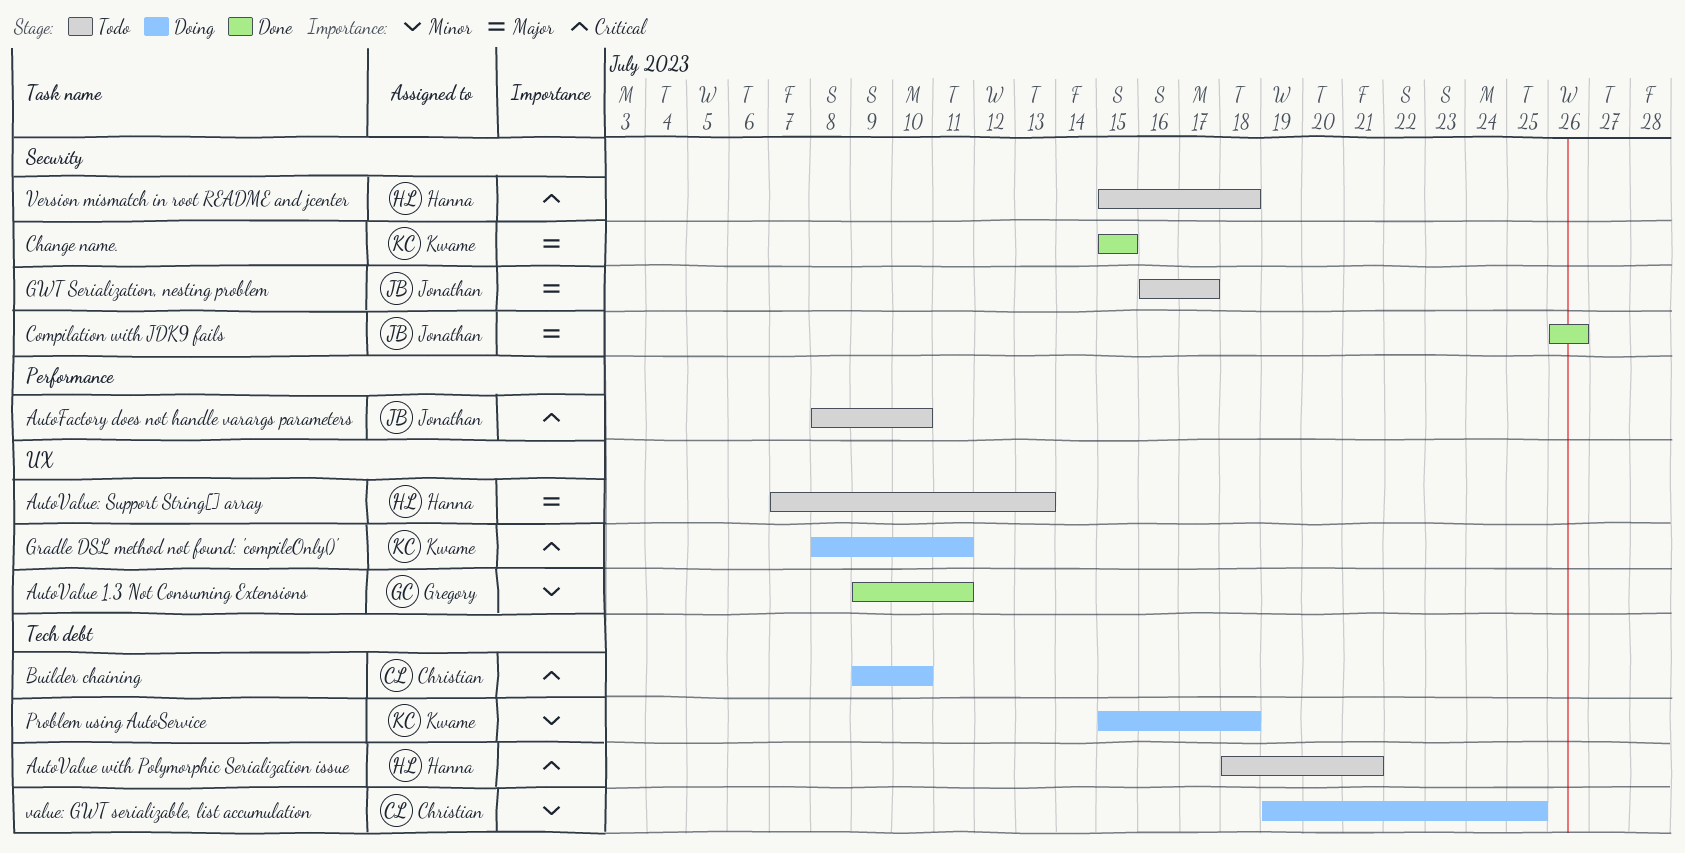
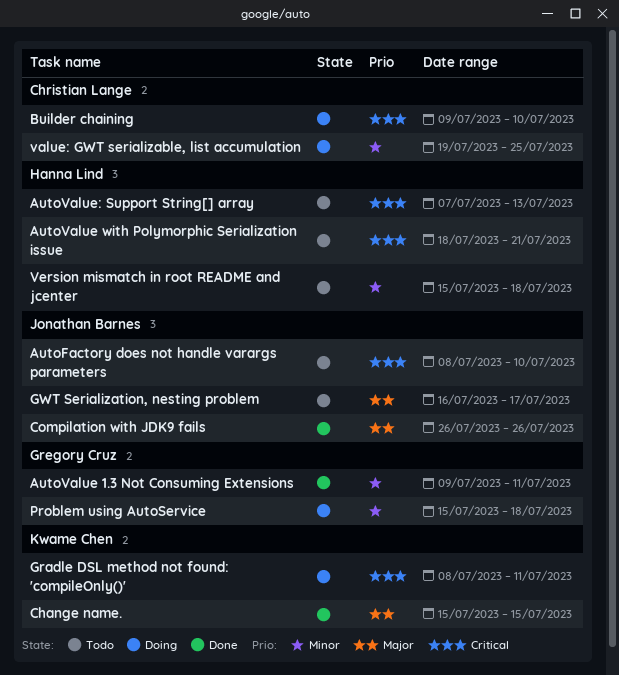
AutoValue: Support String[] array, priority: Major -> Critical
Problem using AutoService, owner: Kwame Chen -> Gregory Cruz
Version mismatch in root README and jcenter, priority: Critical -> Minor

